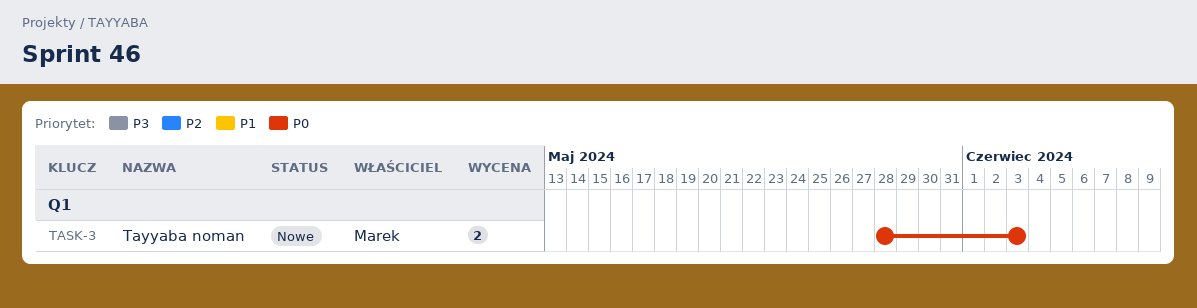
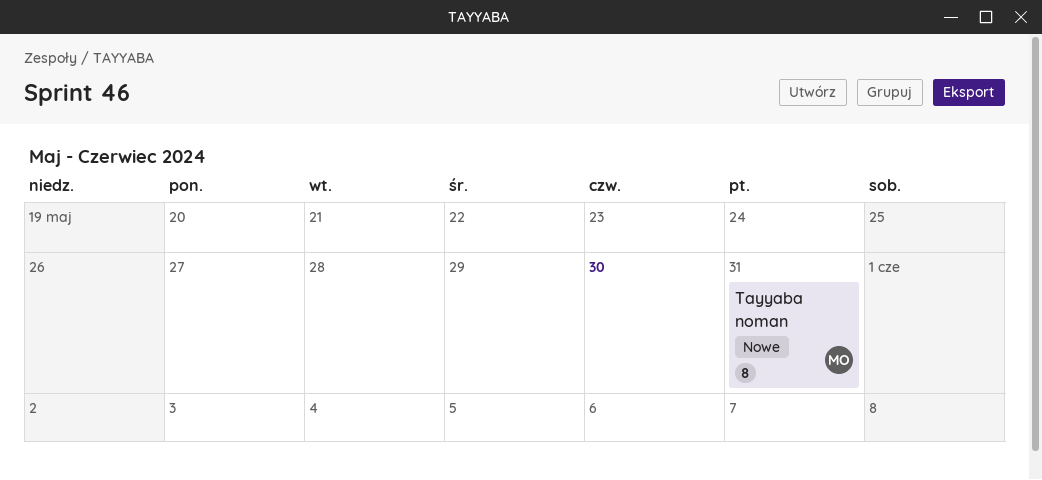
Tayyaba noman, estimate: 2 -> 8
Tayyaba noman, due: Jun 3 -> May 31

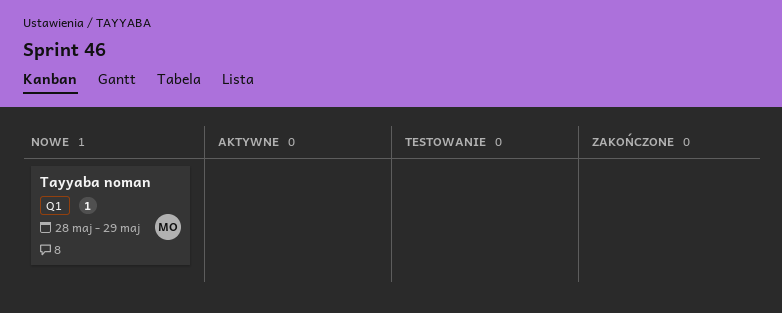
Tayyaba noman, estimate: 8 -> 1
Tayyaba noman, due: May 31 -> May 29

